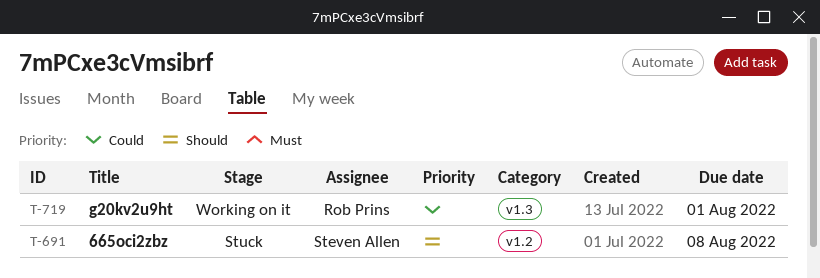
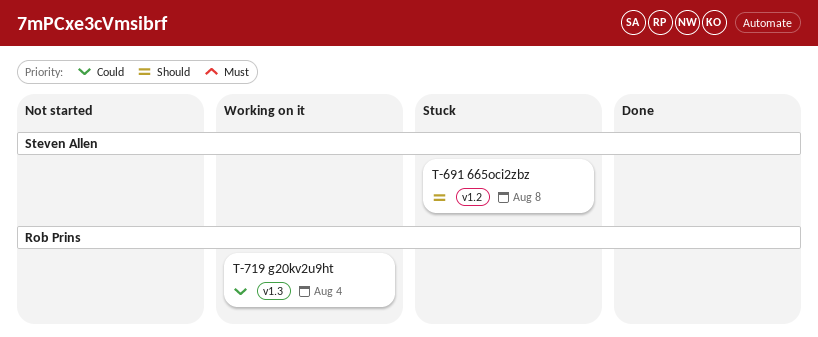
T-719, due: Aug 1 -> Aug 4

